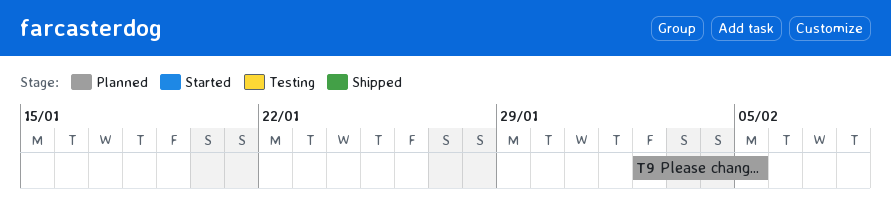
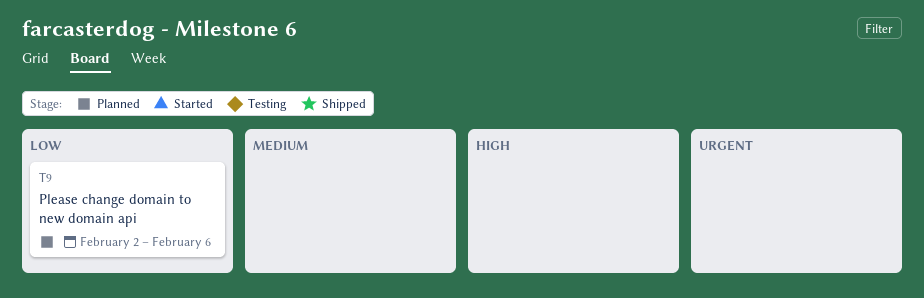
T9, due: Feb 5 -> Feb 6

